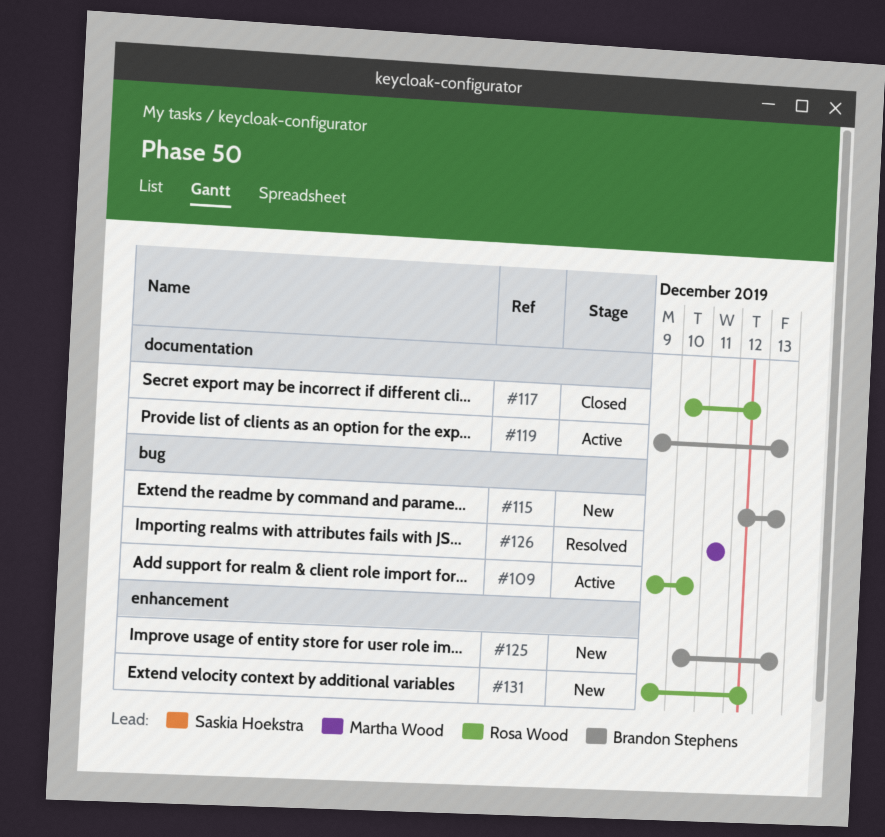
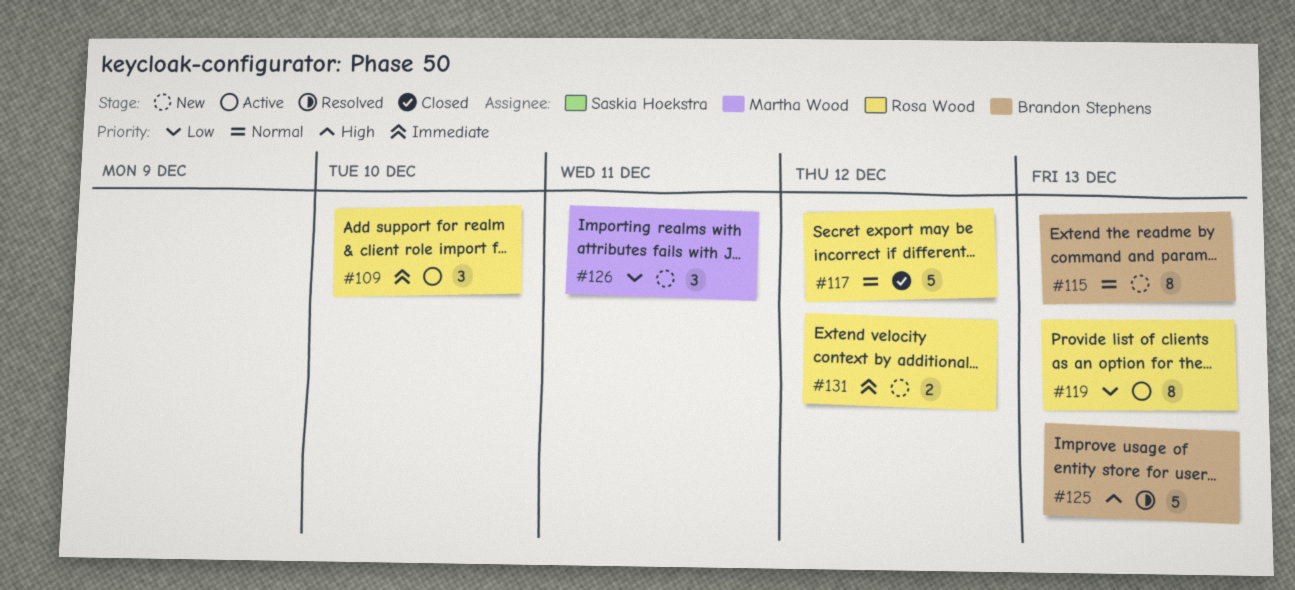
#119, owner: Brandon Stephens -> Rosa Wood
#125, status: New -> Resolved
#126, status: Resolved -> New

